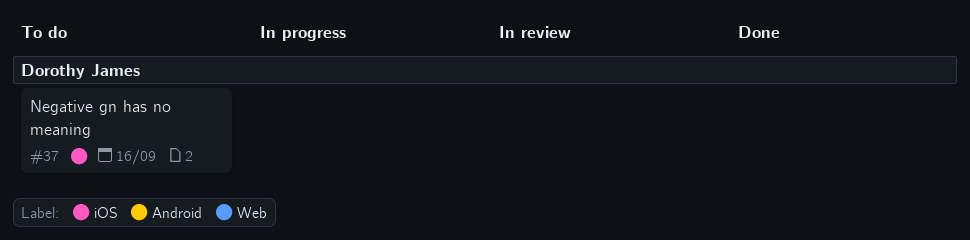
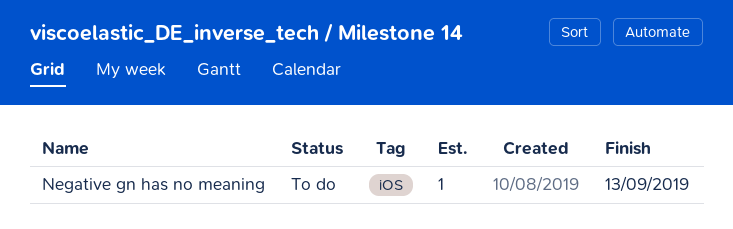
Negative gn has no meaning, due: Sep 16 -> Sep 13

